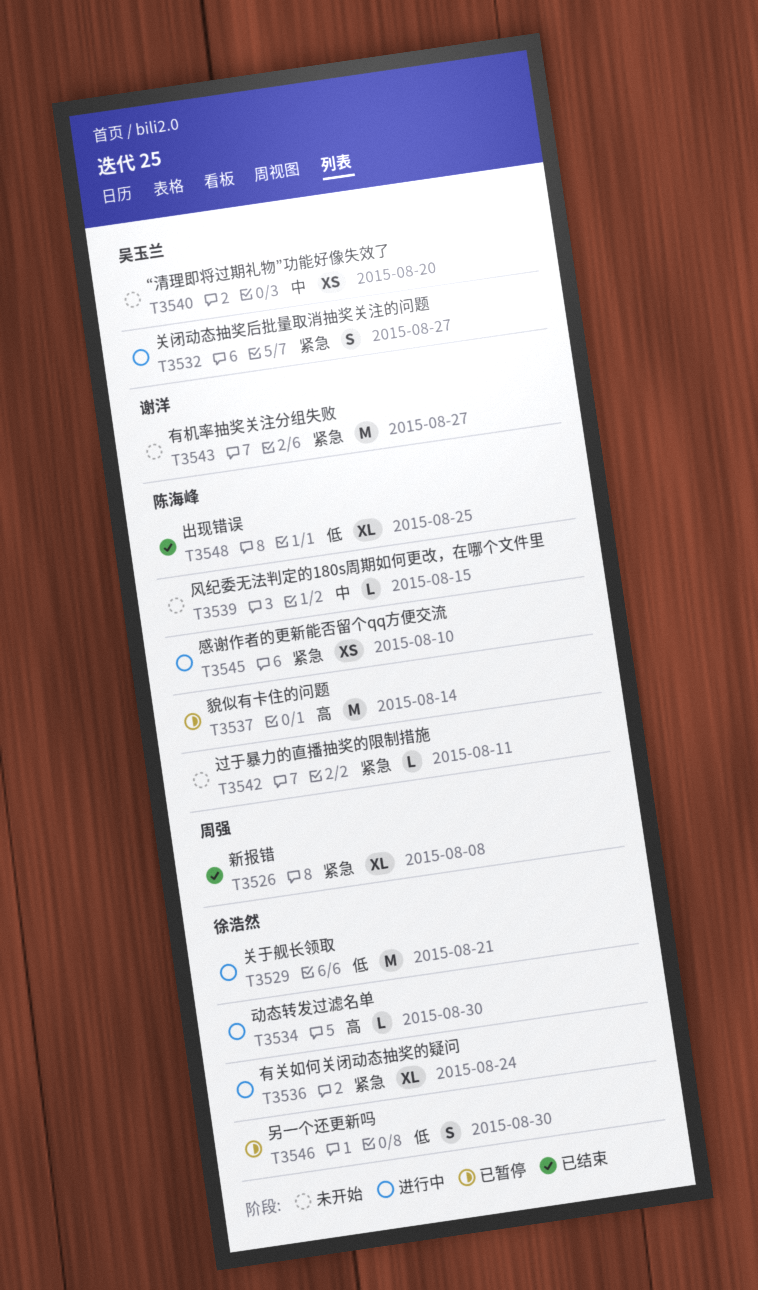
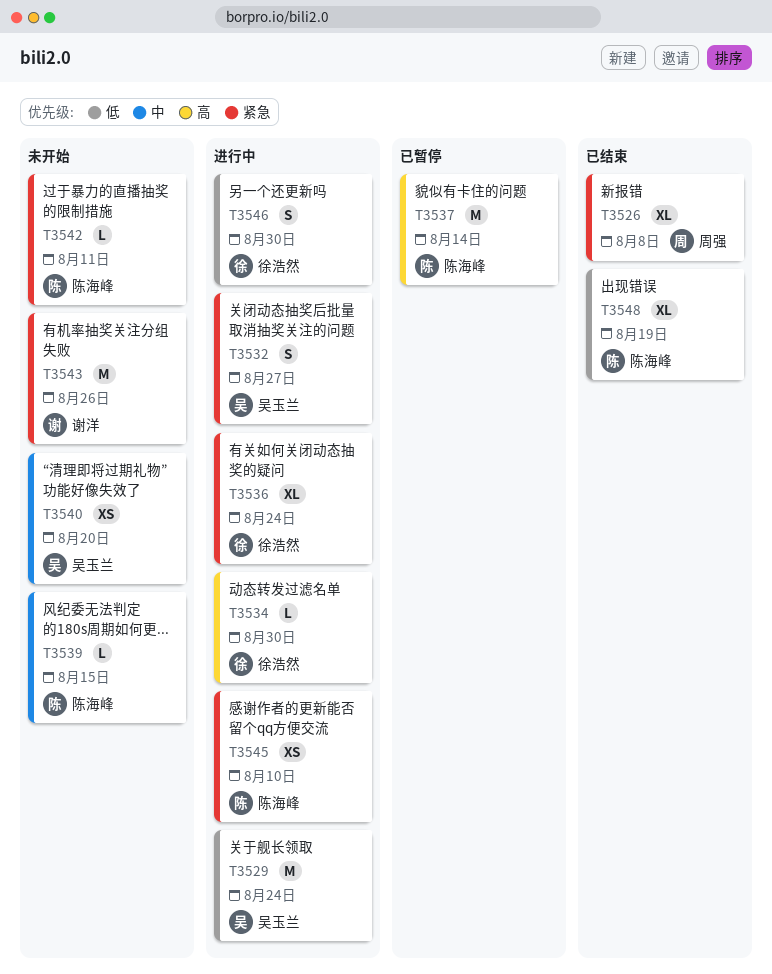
T3529, owner: 徐浩然 -> 吴玉兰
T3529, due: Aug 21 -> Aug 24
T3543, due: Aug 27 -> Aug 26
T3546, status: 已暂停 -> 进行中
T3548, due: Aug 25 -> Aug 19

